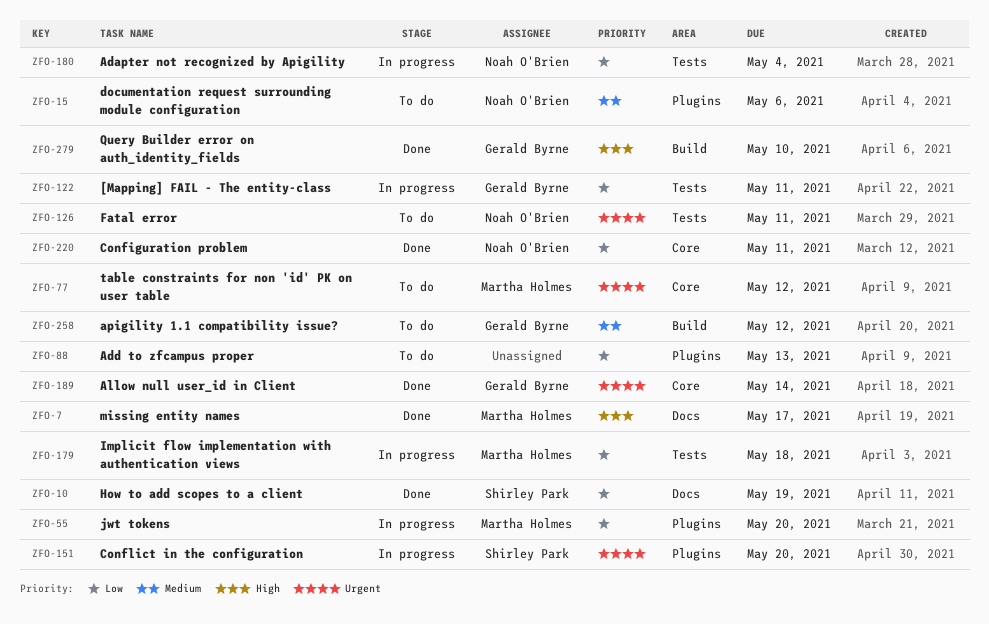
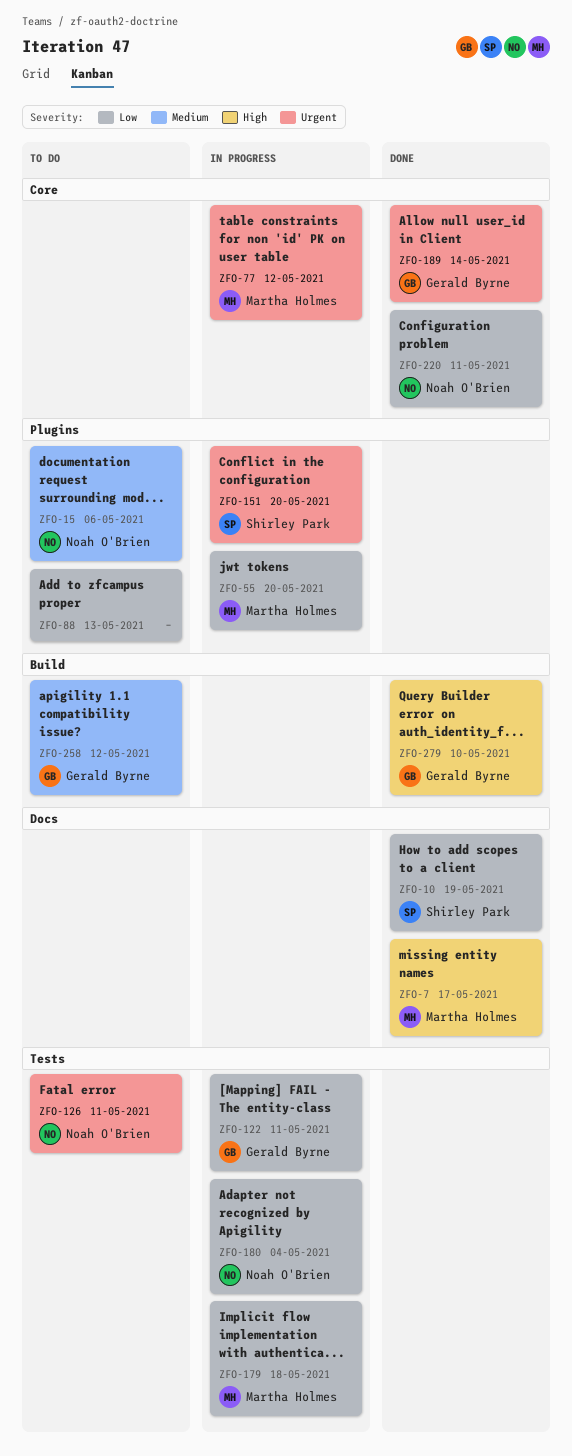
ZFO-77, status: To do -> In progress

